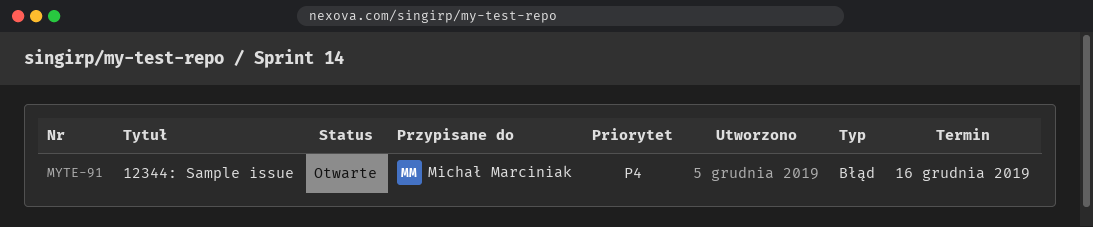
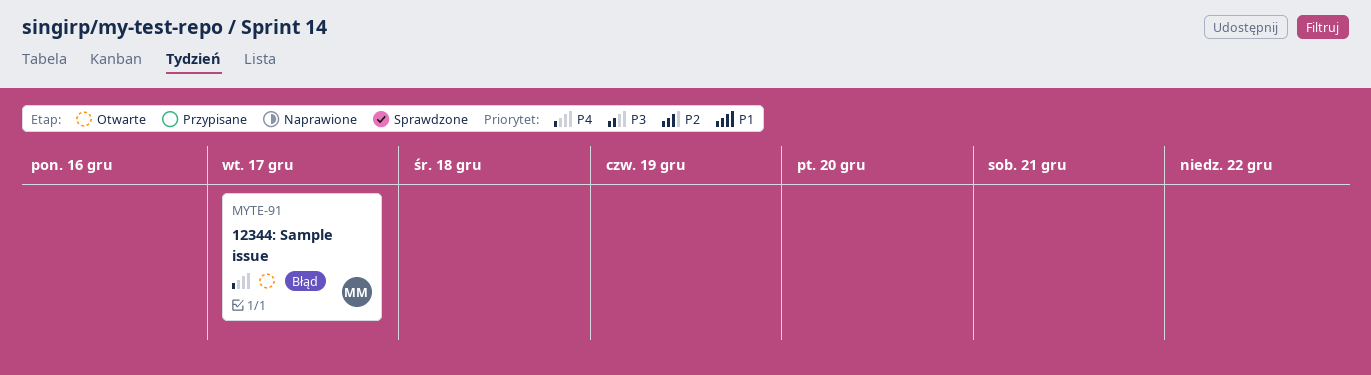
MYTE-91, due: Dec 16 -> Dec 17

